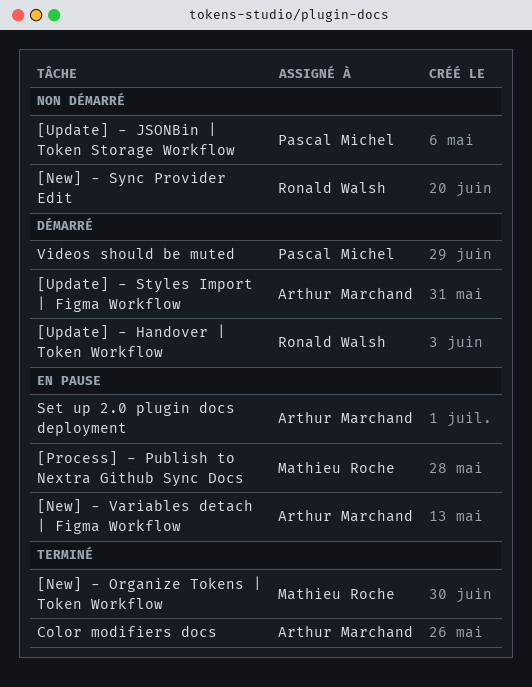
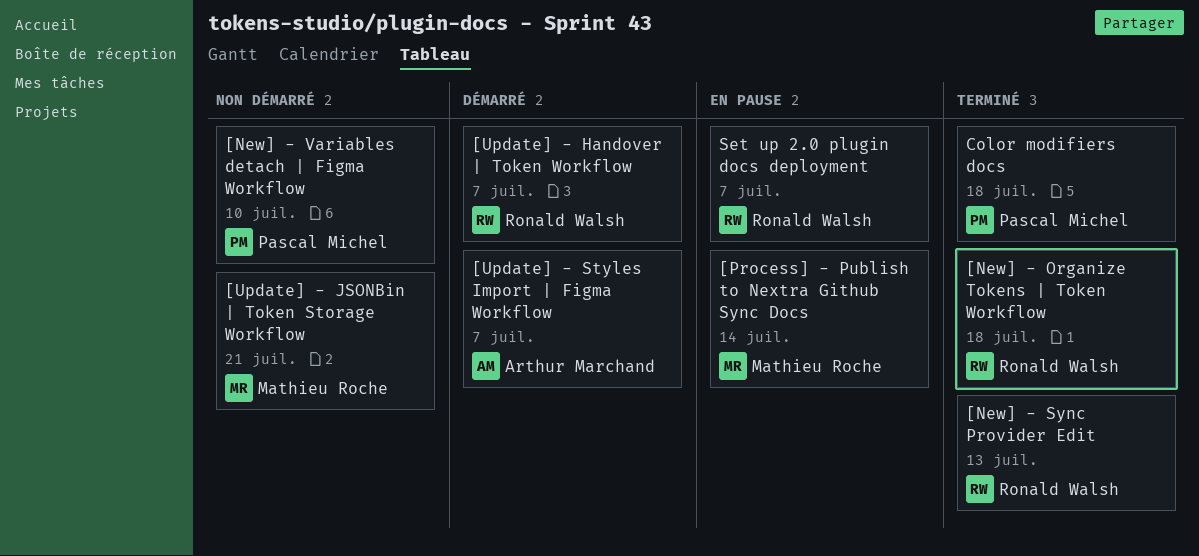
[New] - Organize Tokens | Token Workflow, owner: Mathieu Roche -> Ronald Walsh
[New] - Sync Provider Edit, status: Non démarré -> Terminé
[New] - Variables detach | Figma Workflow, status: En pause -> Non démarré
[New] - Variables detach | Figma Workflow, owner: Arthur Marchand -> Pascal Michel
[Update] - JSONBin | Token Storage Workflow, owner: Pascal Michel -> Mathieu Roche
Color modifiers docs, owner: Arthur Marchand -> Pascal Michel
Set up 2.0 plugin docs deployment, owner: Arthur Marchand -> Ronald Walsh
Videos should be muted: present -> none

